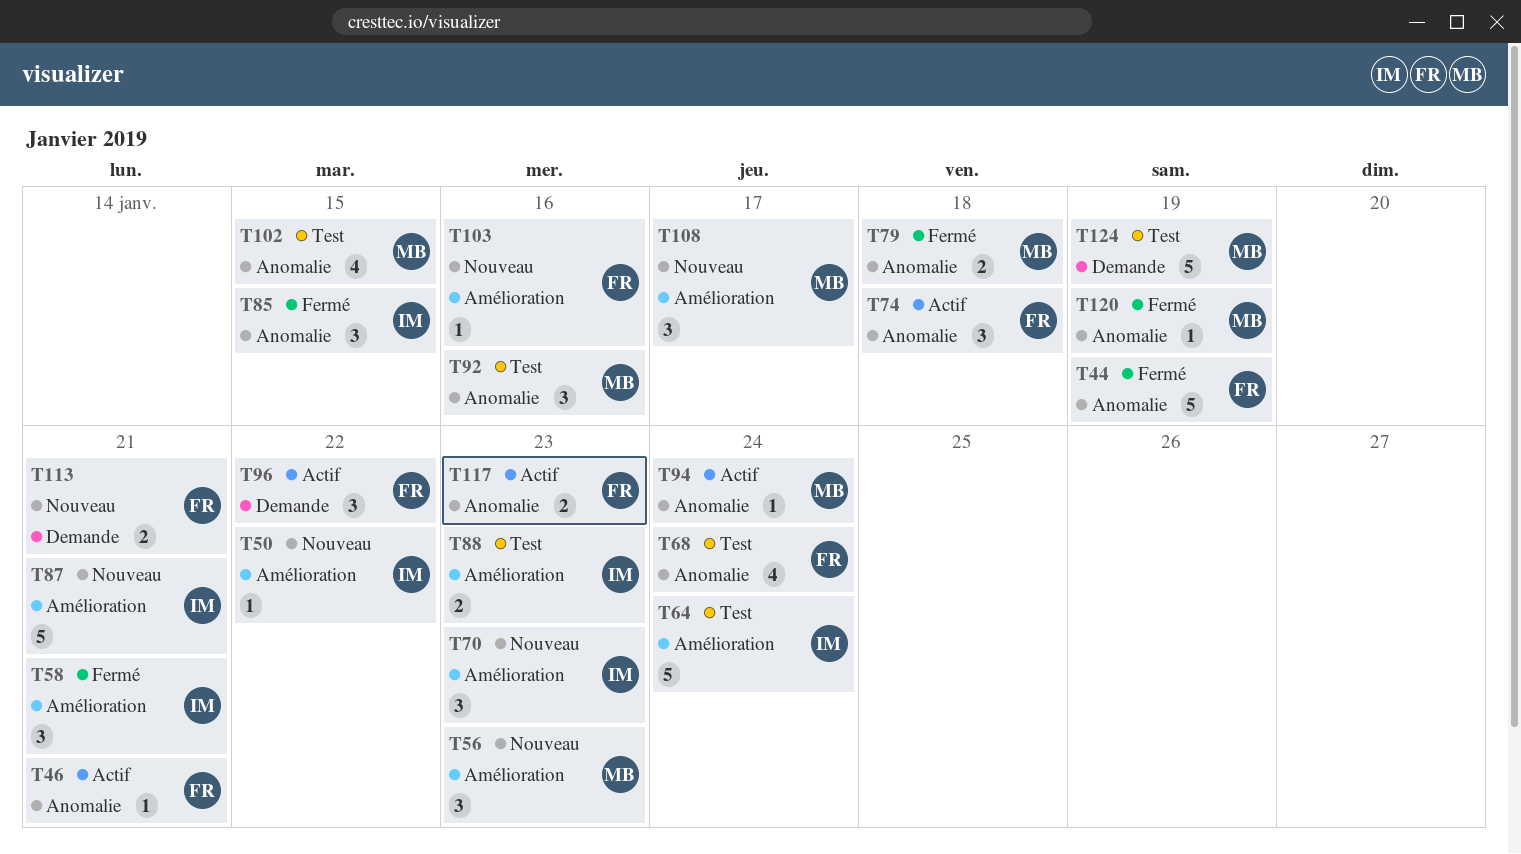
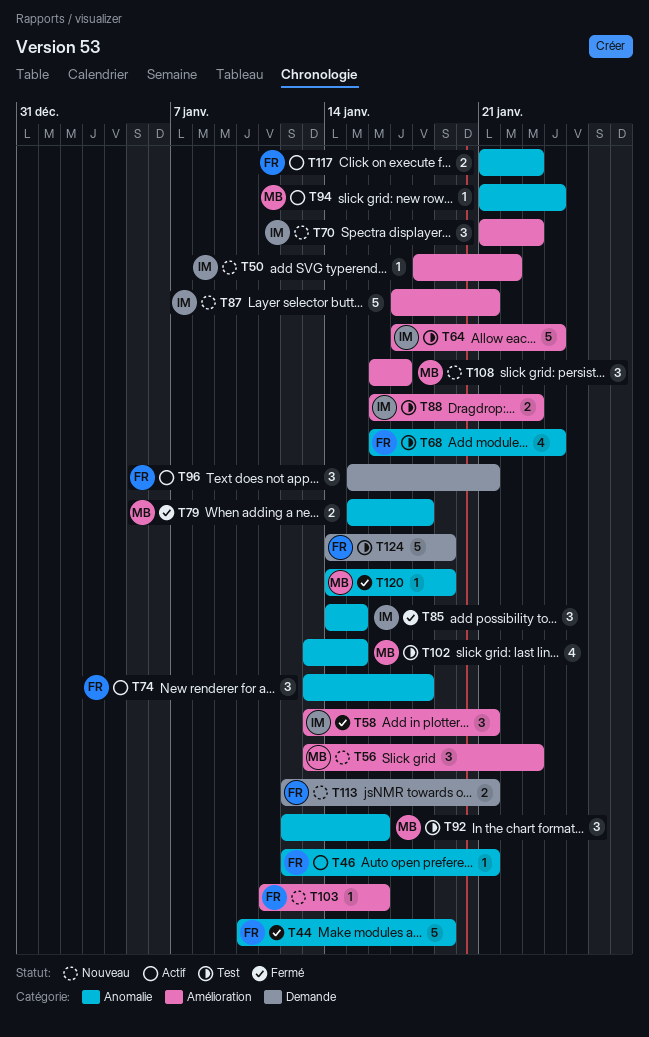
T96, due: Jan 22 -> Jan 21
T124, owner: MB -> FR

